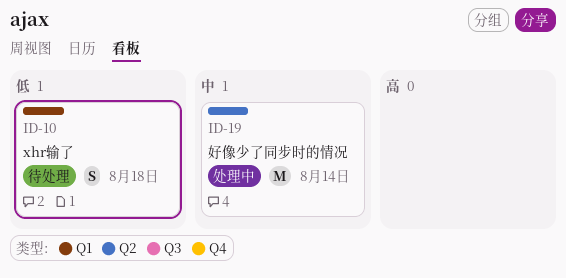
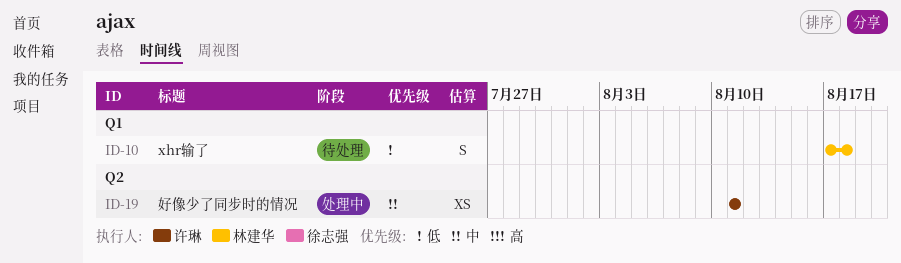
ID-19, estimate: M -> XS
ID-19, due: Aug 14 -> Aug 11

